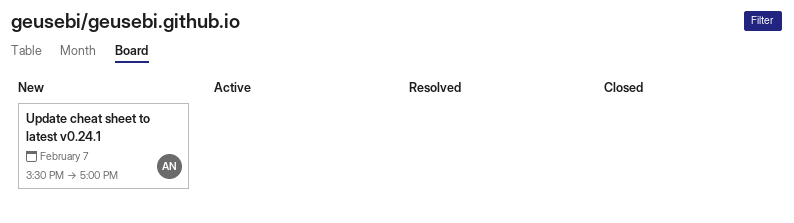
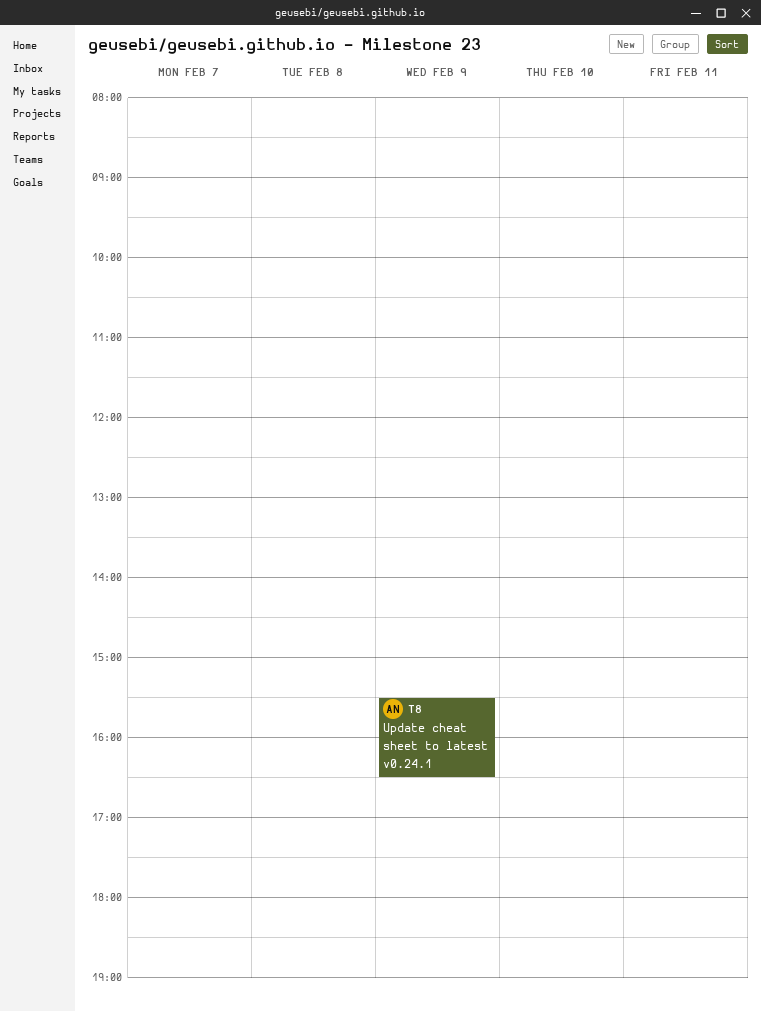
Update cheat sheet to latest v0.24.1, day: Feb 7 -> Feb 9
Update cheat sheet to latest v0.24.1, ends: 17:00 -> 16:30

